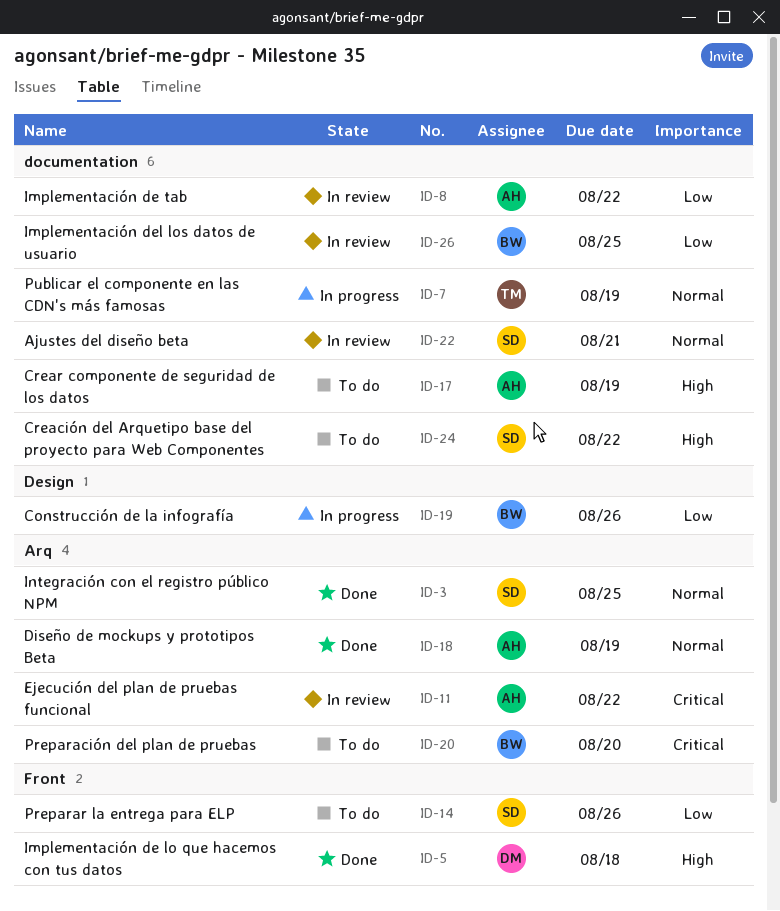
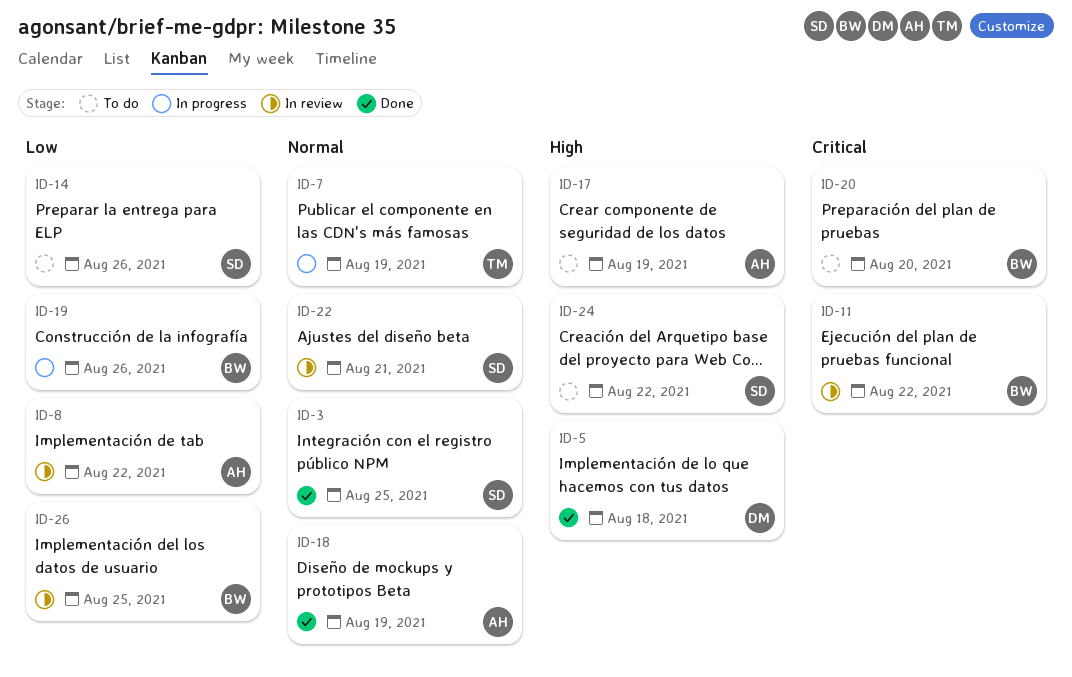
ID-11, owner: AH -> BW

